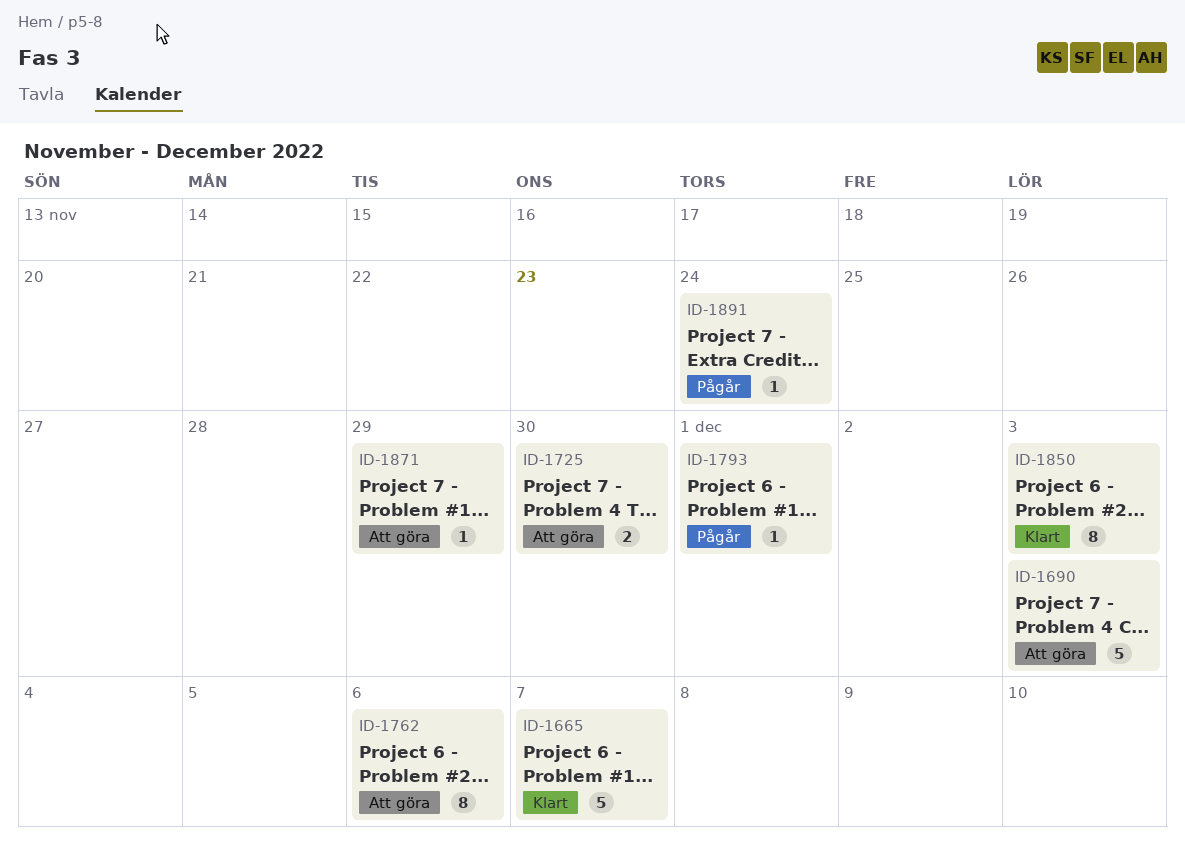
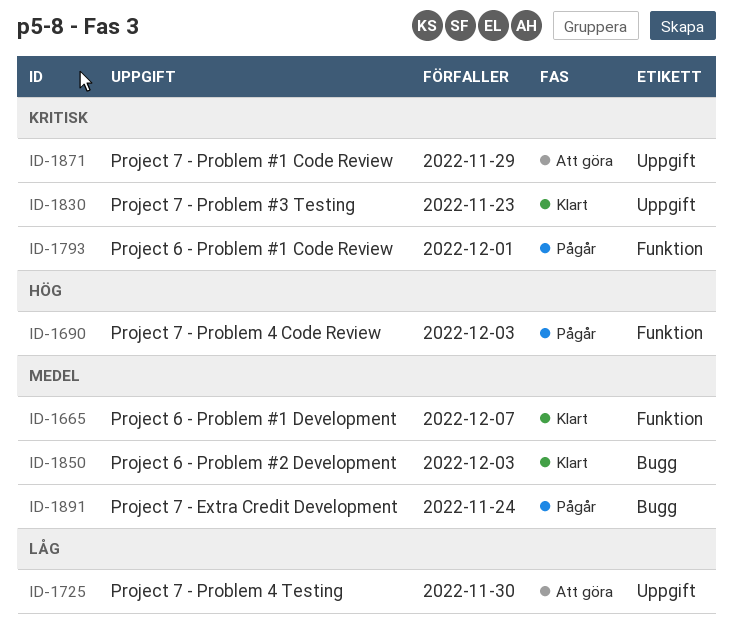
ID-1690, status: Att göra -> Pågår
ID-1762: present -> none
ID-1830: none -> present

